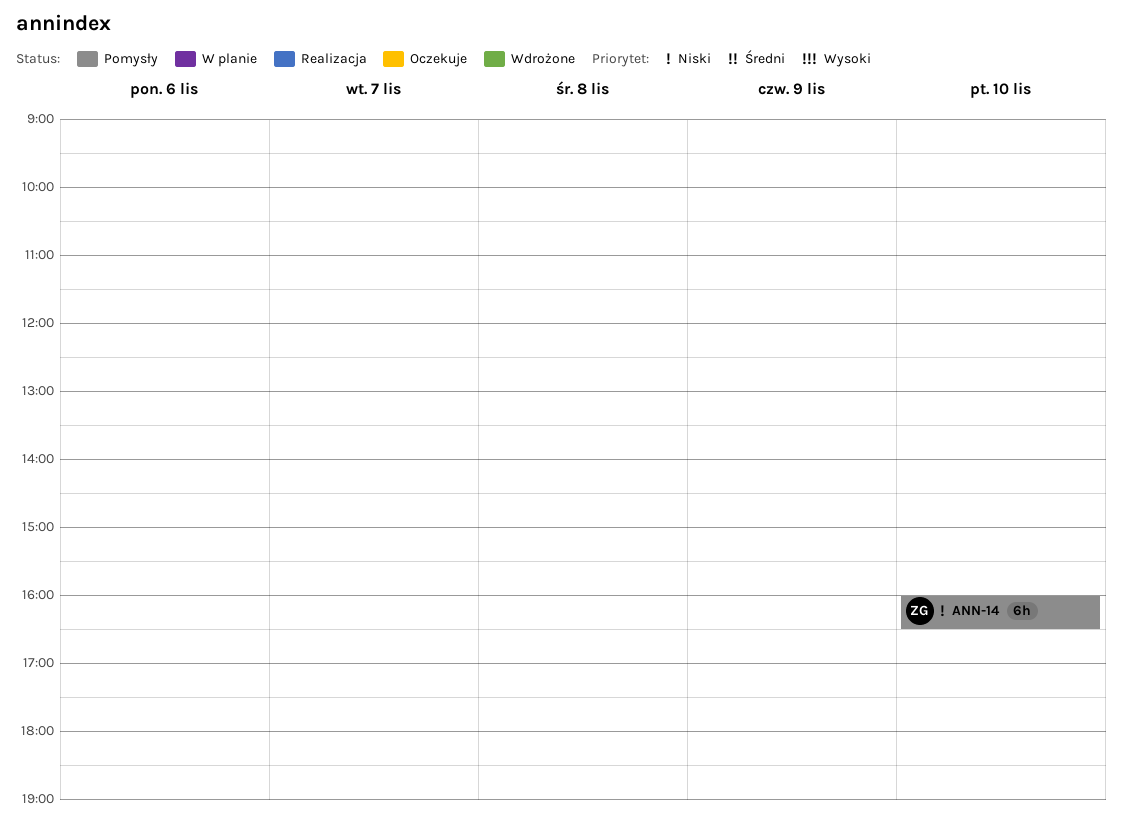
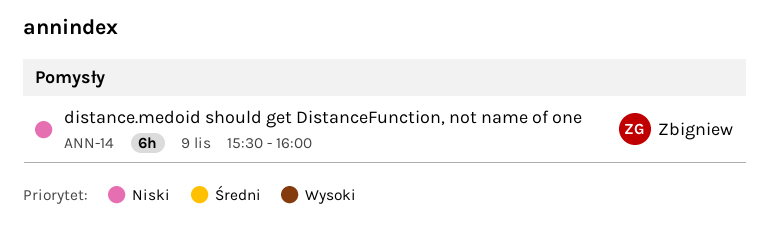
ANN-14, day: Nov 10 -> Nov 9
ANN-14, begins: 16:00 -> 15:30
ANN-14, ends: 16:30 -> 16:00

